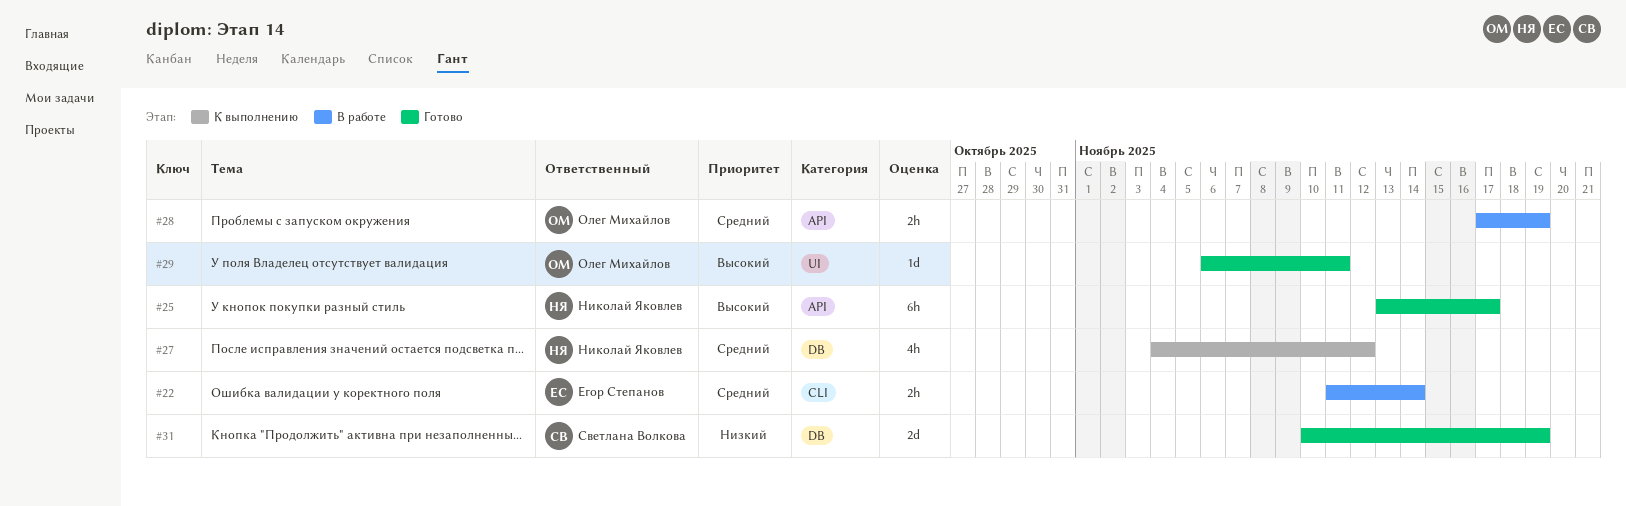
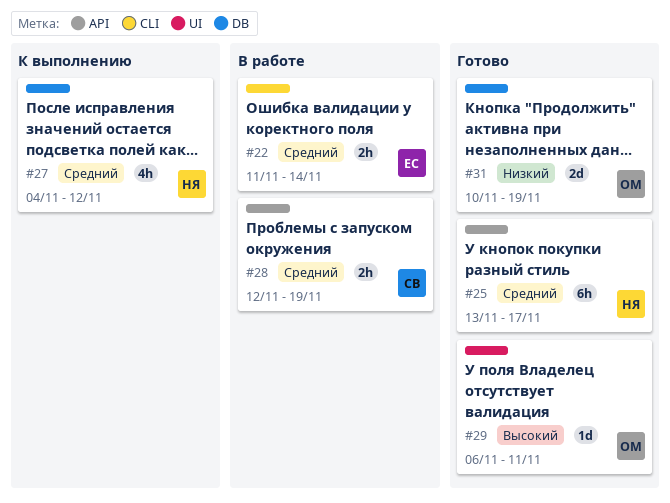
#25, priority: Высокий -> Средний
#28, owner: Олег Михайлов -> Светлана Волкова
#28, start: Nov 17 -> Nov 12
#31, owner: Светлана Волкова -> Олег Михайлов

